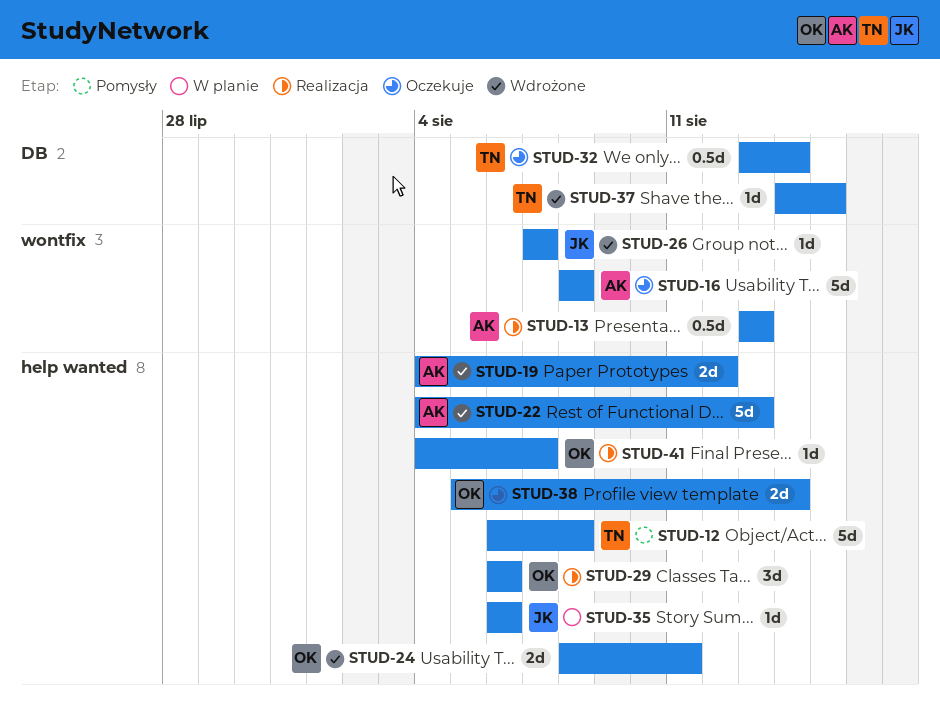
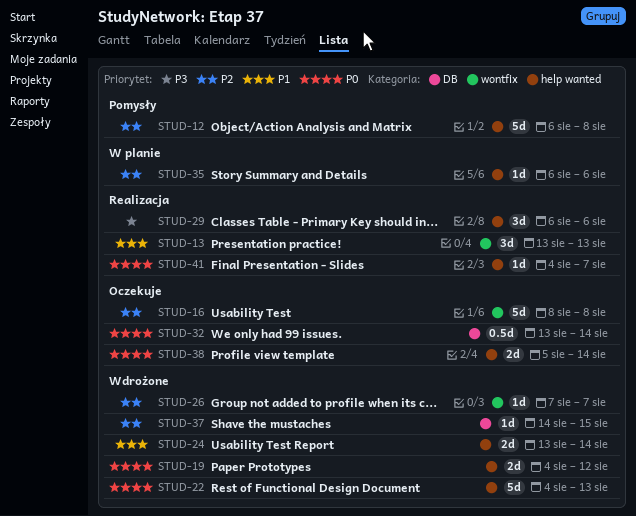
STUD-13, estimate: 0.5d -> 3d
STUD-24, start: Aug 8 -> Aug 13
STUD-24, due: Aug 11 -> Aug 14

